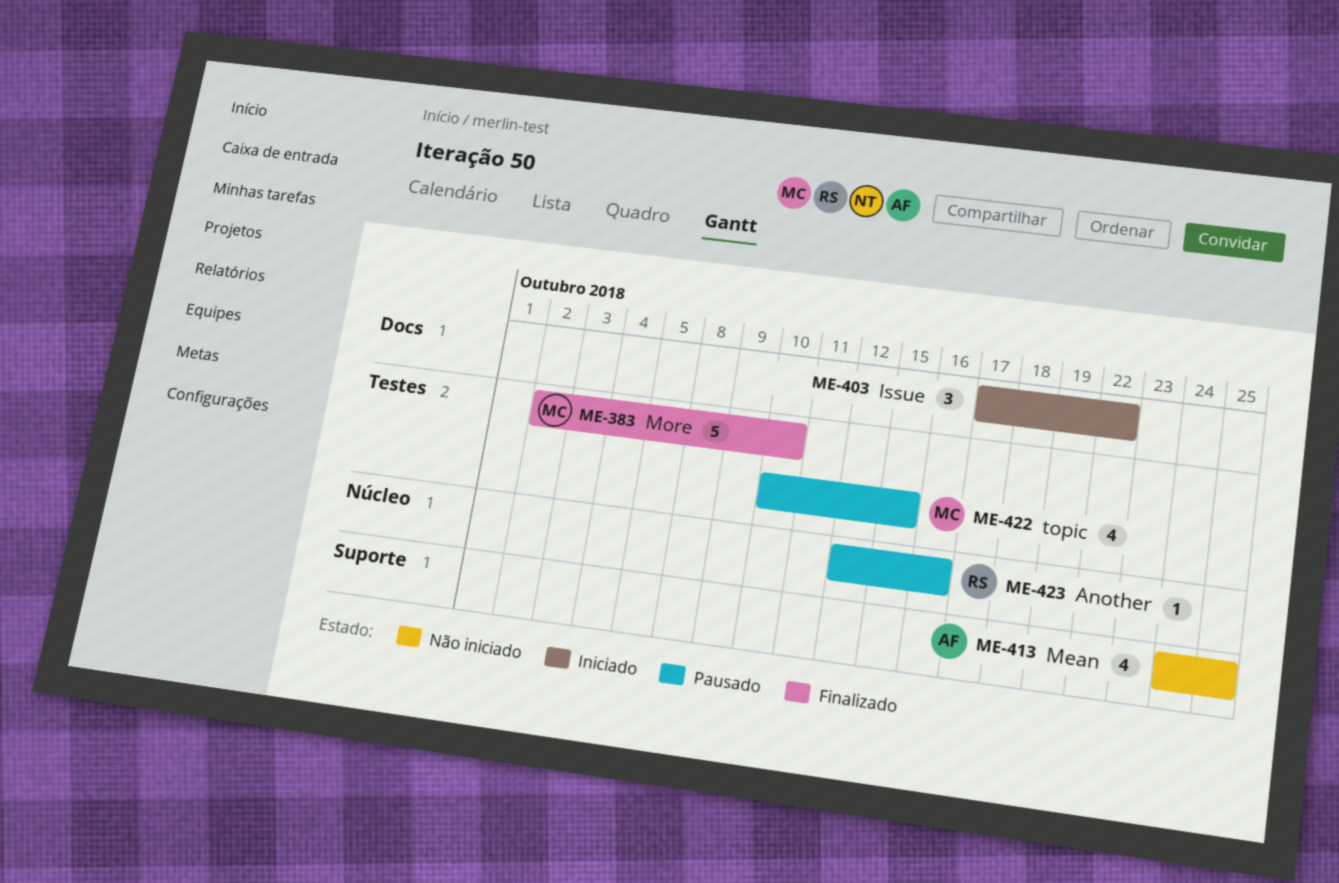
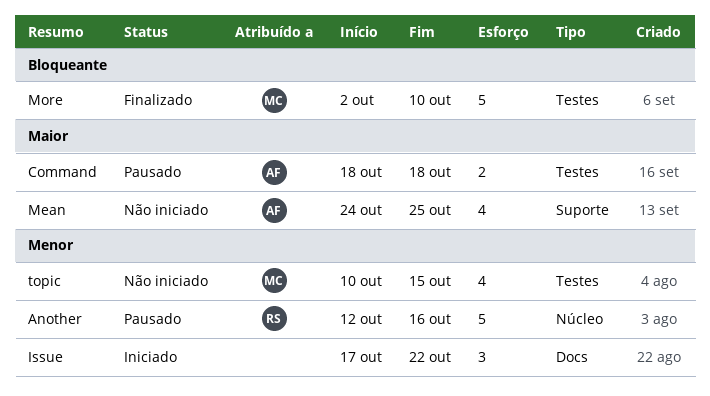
Another, estimate: 1 -> 5
Command: none -> present
topic, status: Pausado -> Não iniciado

